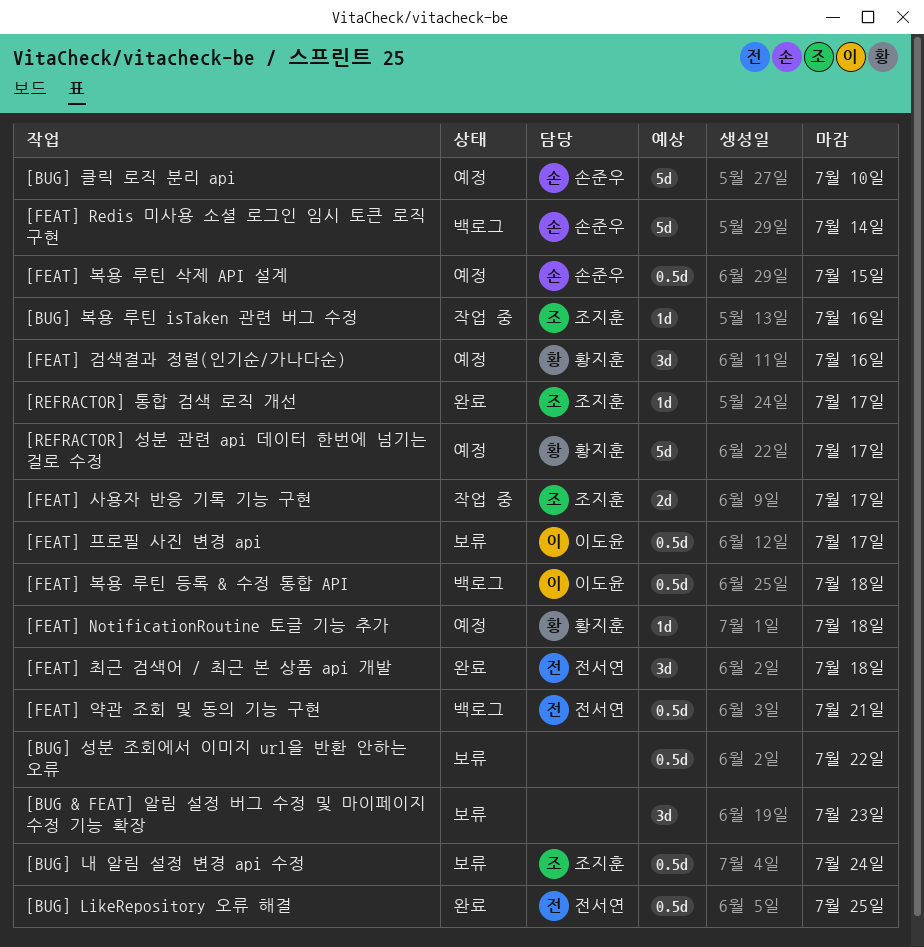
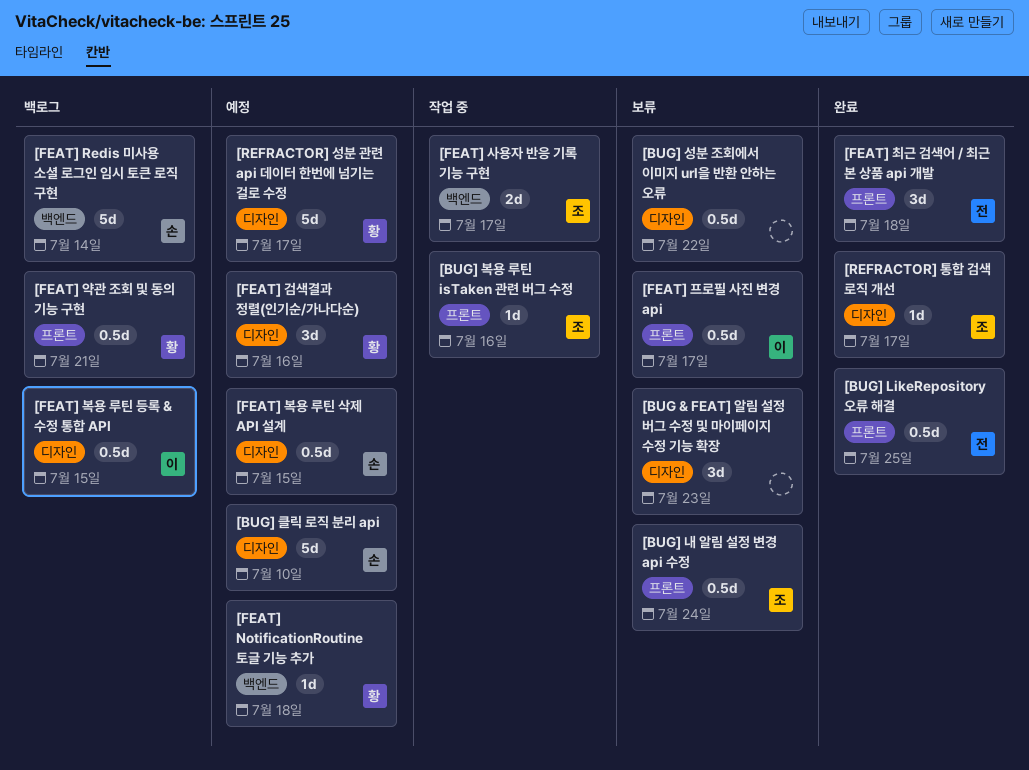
[FEAT] 복용 루틴 등록 & 수정 통합 API, due: Jul 18 -> Jul 15
[FEAT] 약관 조회 및 동의 기능 구현, owner: 전서연 -> 황지훈

